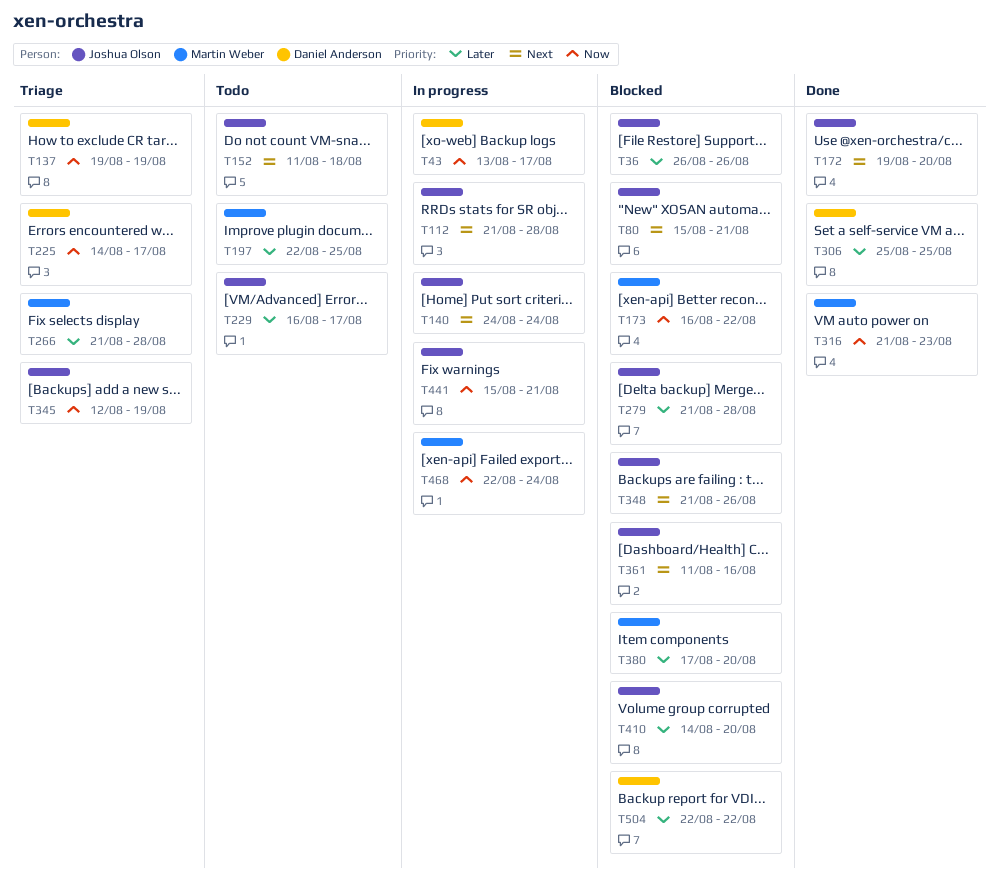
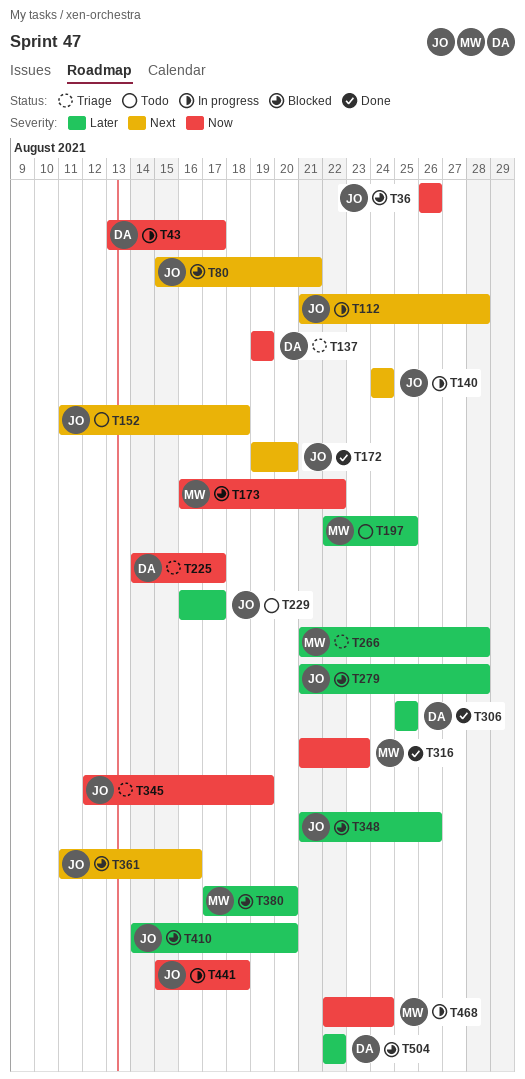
T36, priority: Later -> Now
T348, priority: Next -> Later
T441, due: Aug 21 -> Aug 18

